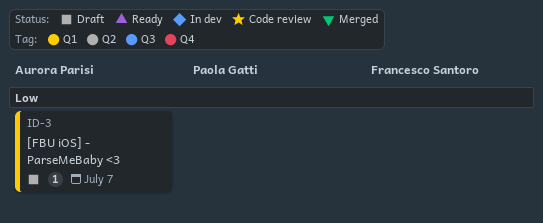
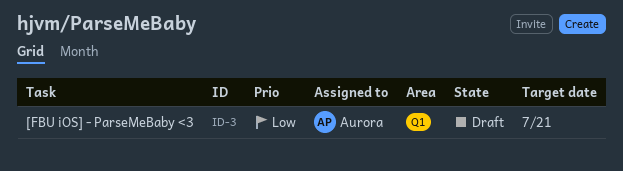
ID-3, due: Jul 7 -> Jul 21

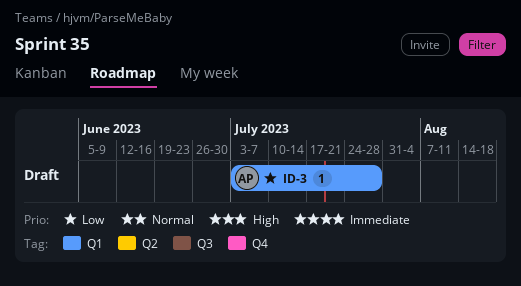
ID-3, due: Jul 21 -> Jul 28

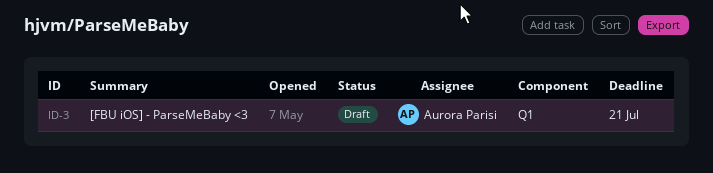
ID-3, due: Jul 28 -> Jul 21

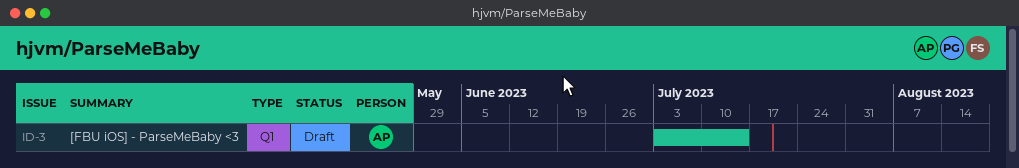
ID-3, due: Jul 21 -> Jul 14

